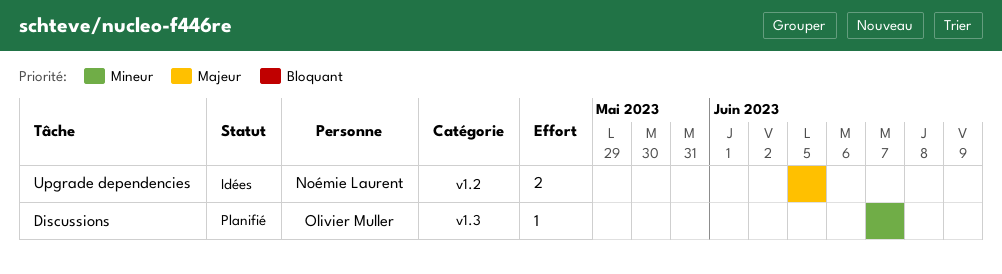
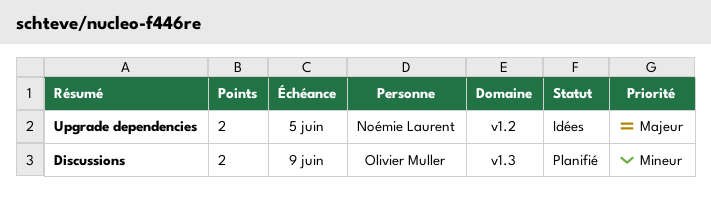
Discussions, estimate: 1 -> 2
Discussions, due: Jun 7 -> Jun 9

